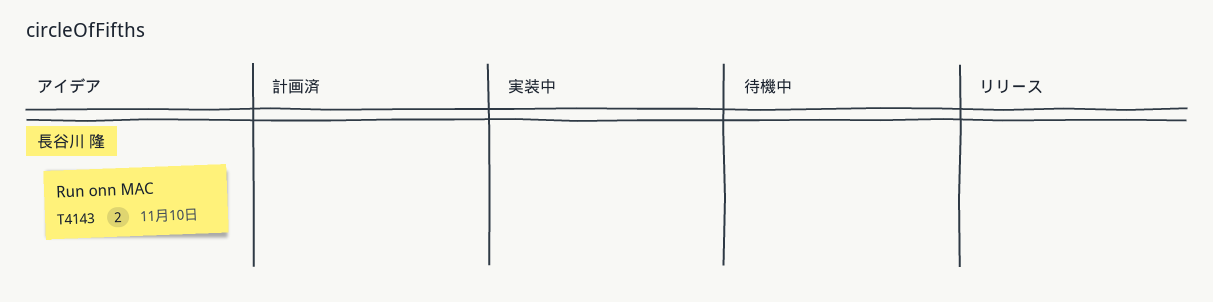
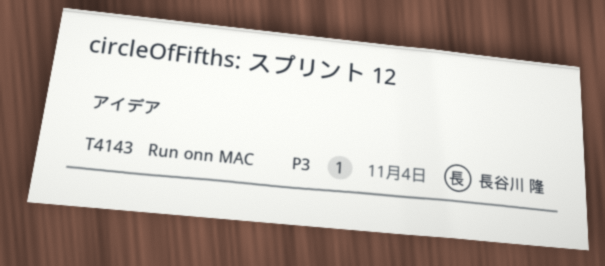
T4143, estimate: 2 -> 1
T4143, due: Nov 10 -> Nov 4

